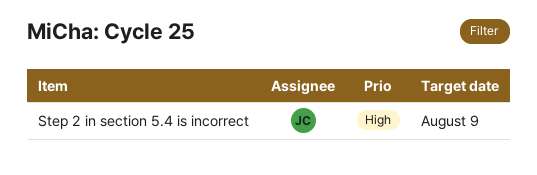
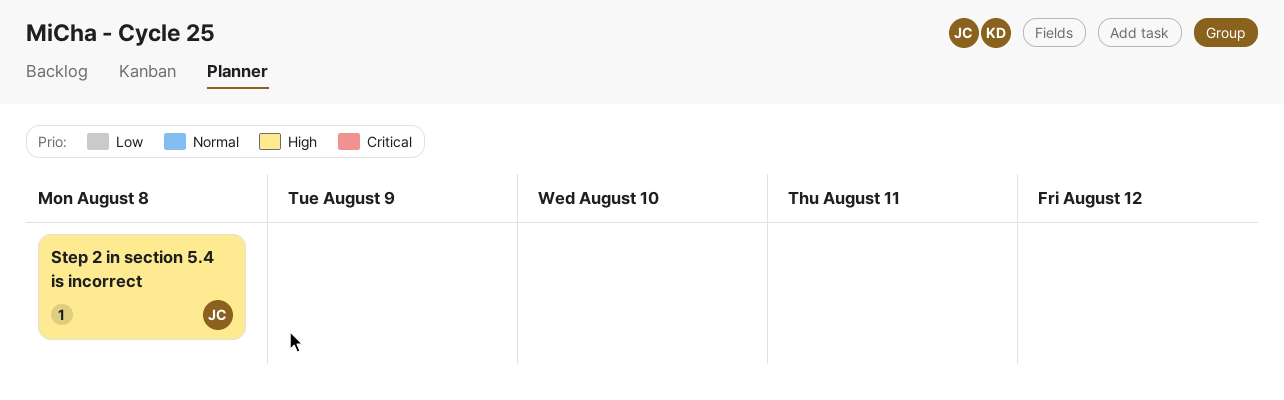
Step 2 in section 5.4 is incorrect, due: Aug 9 -> Aug 8

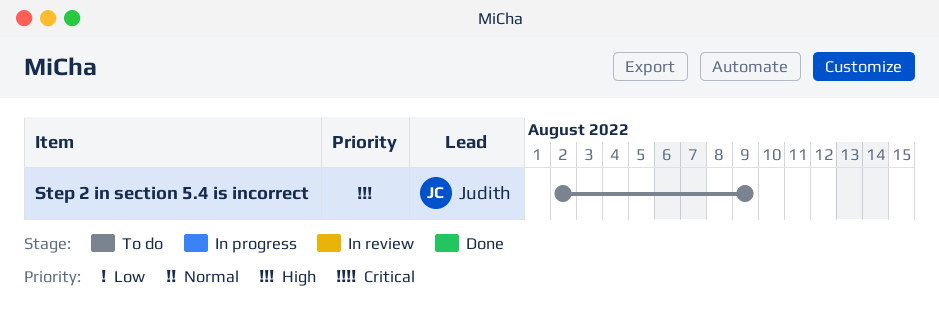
Step 2 in section 5.4 is incorrect, due: Aug 8 -> Aug 9

